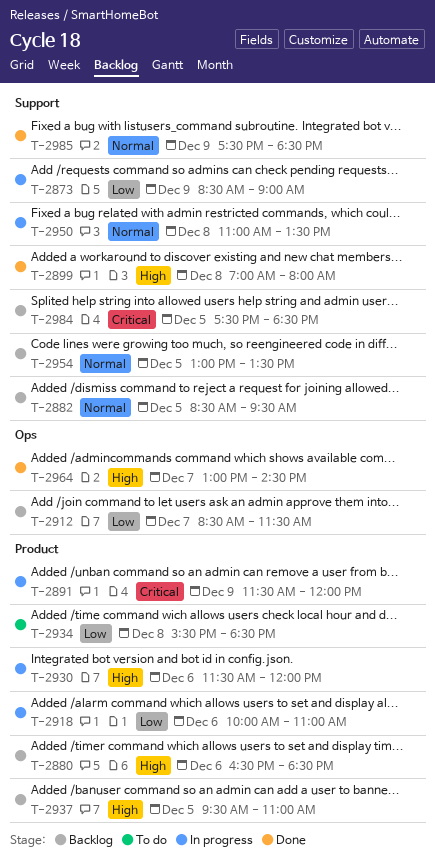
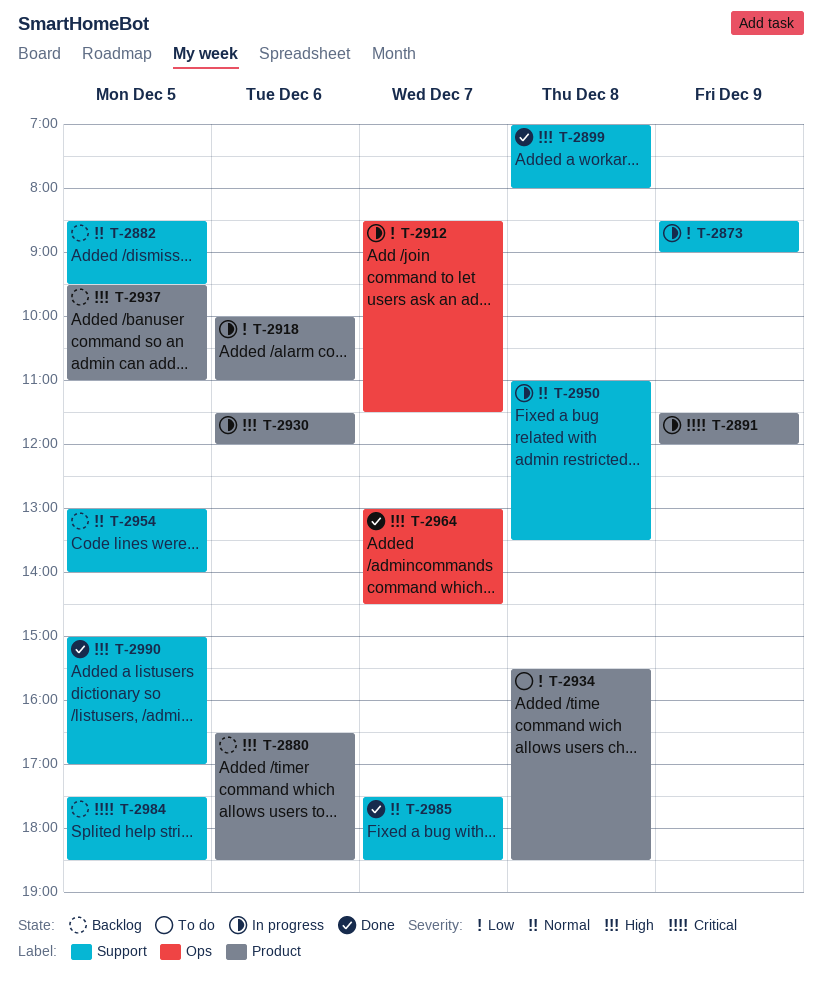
T-2912, status: Backlog -> In progress
T-2954, ends: 13:30 -> 14:00
T-2985, day: Dec 9 -> Dec 7
T-2990: none -> present

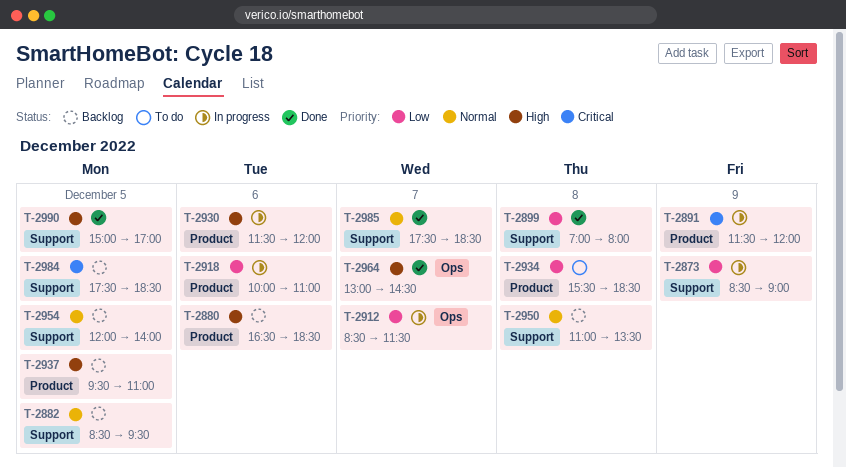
T-2899, priority: High -> Low
T-2950, status: In progress -> Backlog
T-2954, begins: 13:00 -> 12:00

